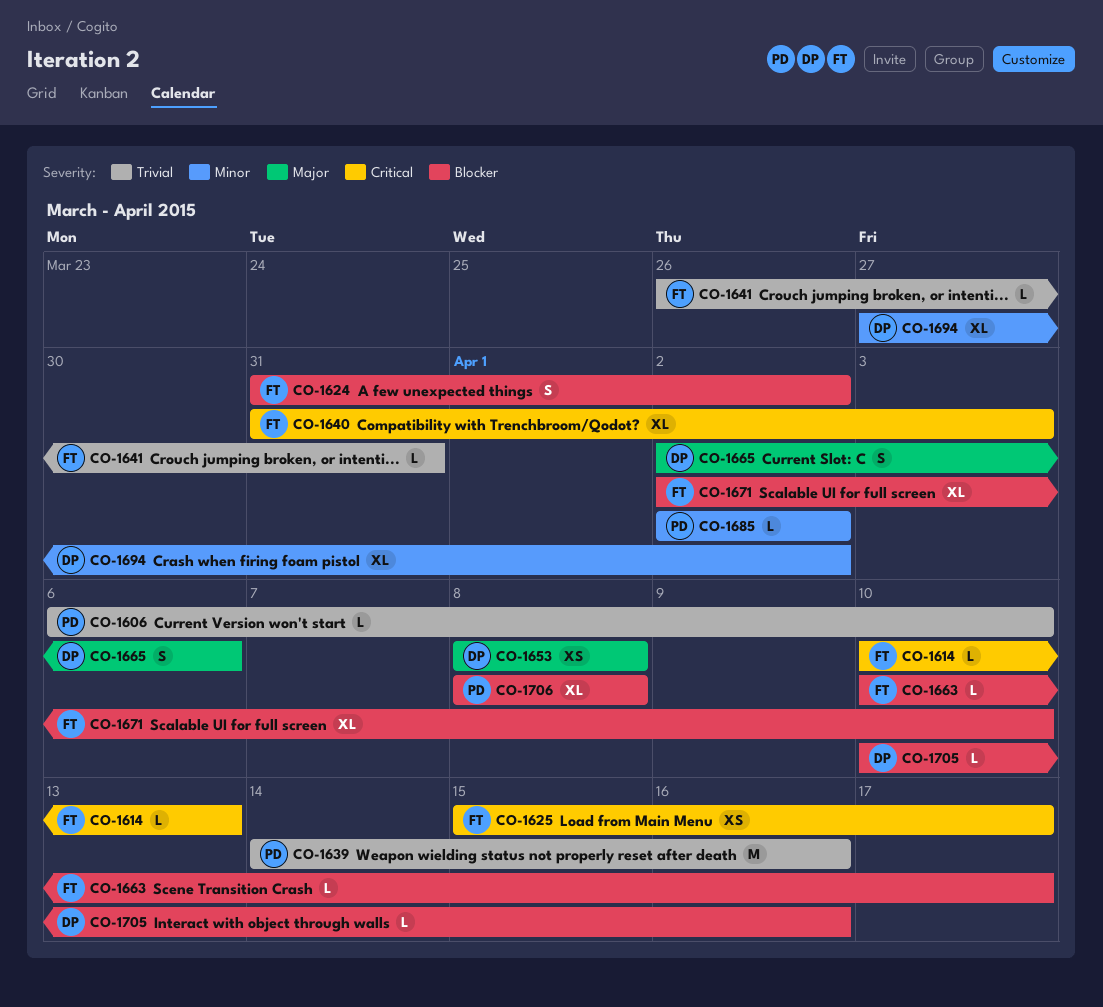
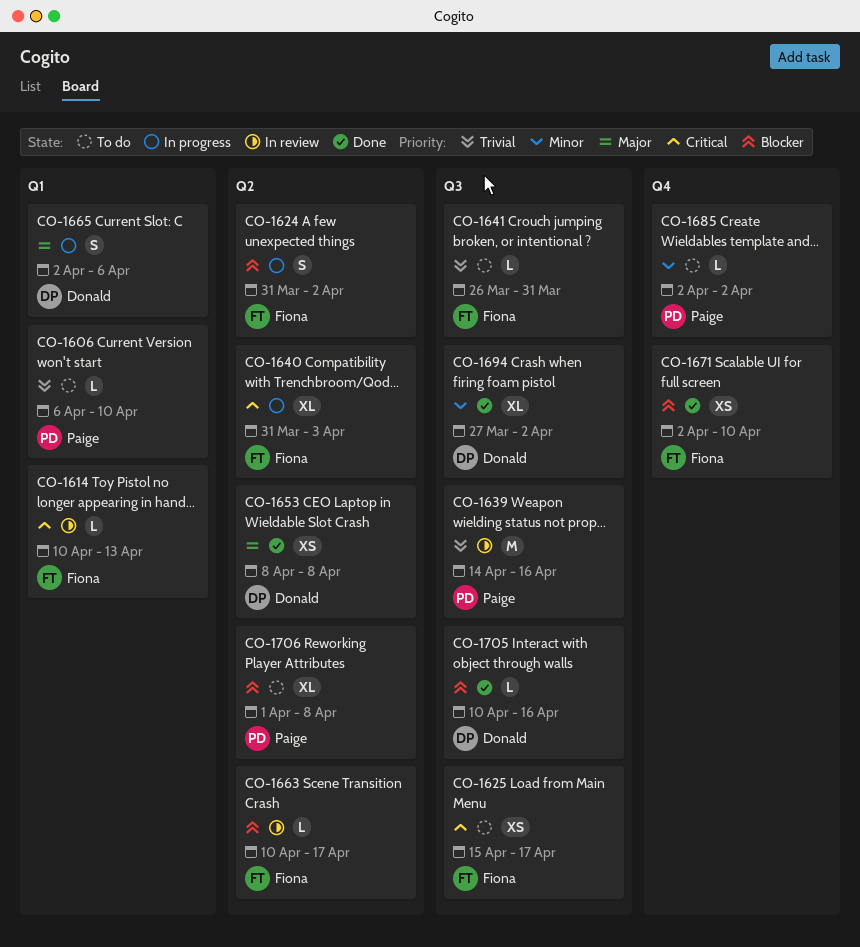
CO-1671, estimate: XL -> XS
CO-1706, start: Apr 8 -> Apr 1

